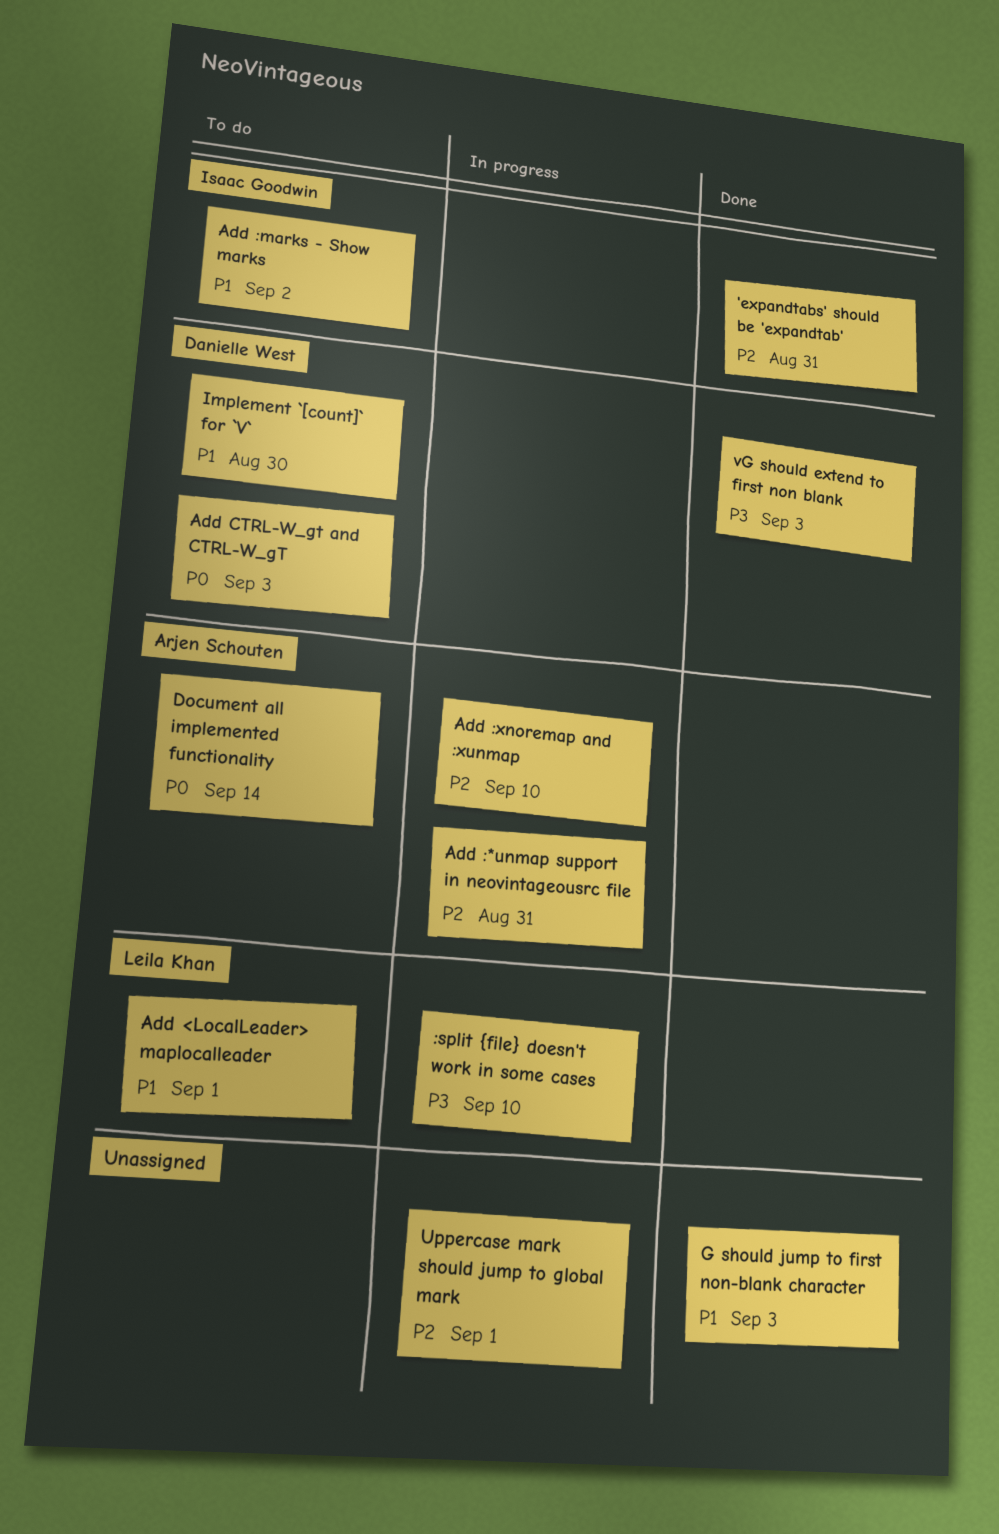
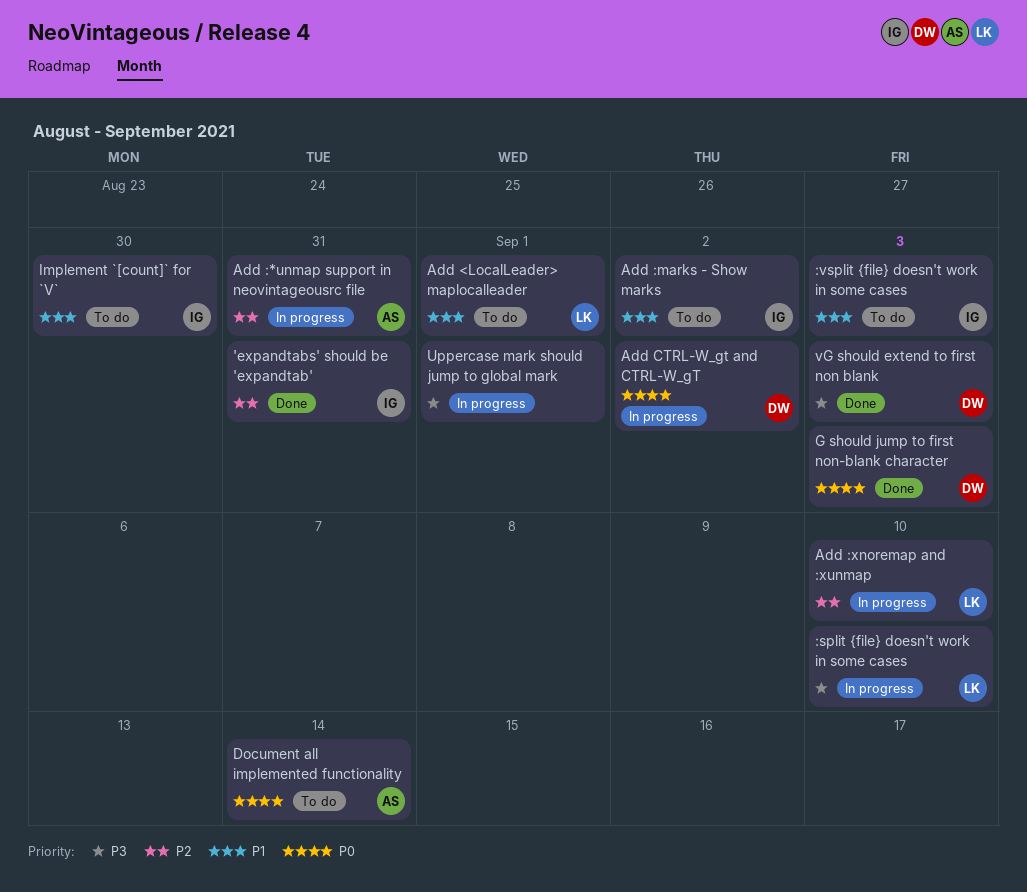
:vsplit {file} doesn't work in some cases: none -> present
Add :xnoremap and :xunmap, owner: Arjen Schouten -> Leila Khan
Add CTRL-W_gt and CTRL-W_gT, status: To do -> In progress
Add CTRL-W_gt and CTRL-W_gT, due: Sep 3 -> Sep 2
G should jump to first non-blank character, owner: none -> Danielle West
G should jump to first non-blank character, priority: P1 -> P0
Implement `[count]` for `V`, owner: Danielle West -> Isaac Goodwin
Uppercase mark should jump to global mark, priority: P2 -> P3

